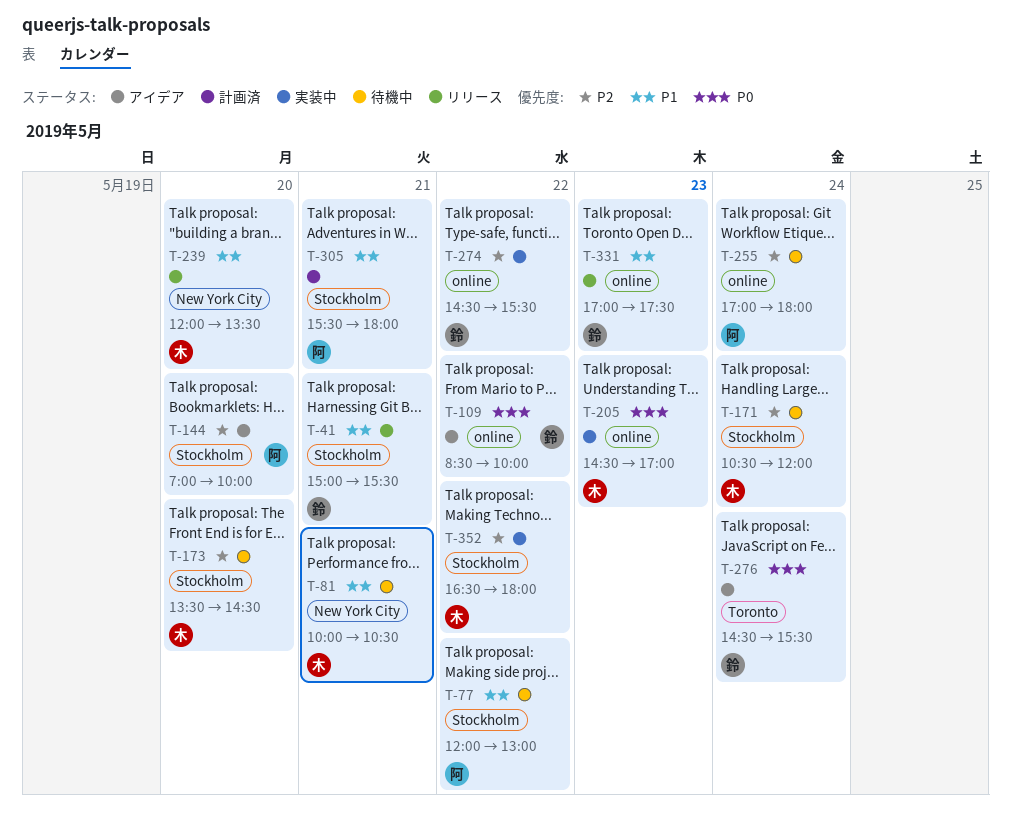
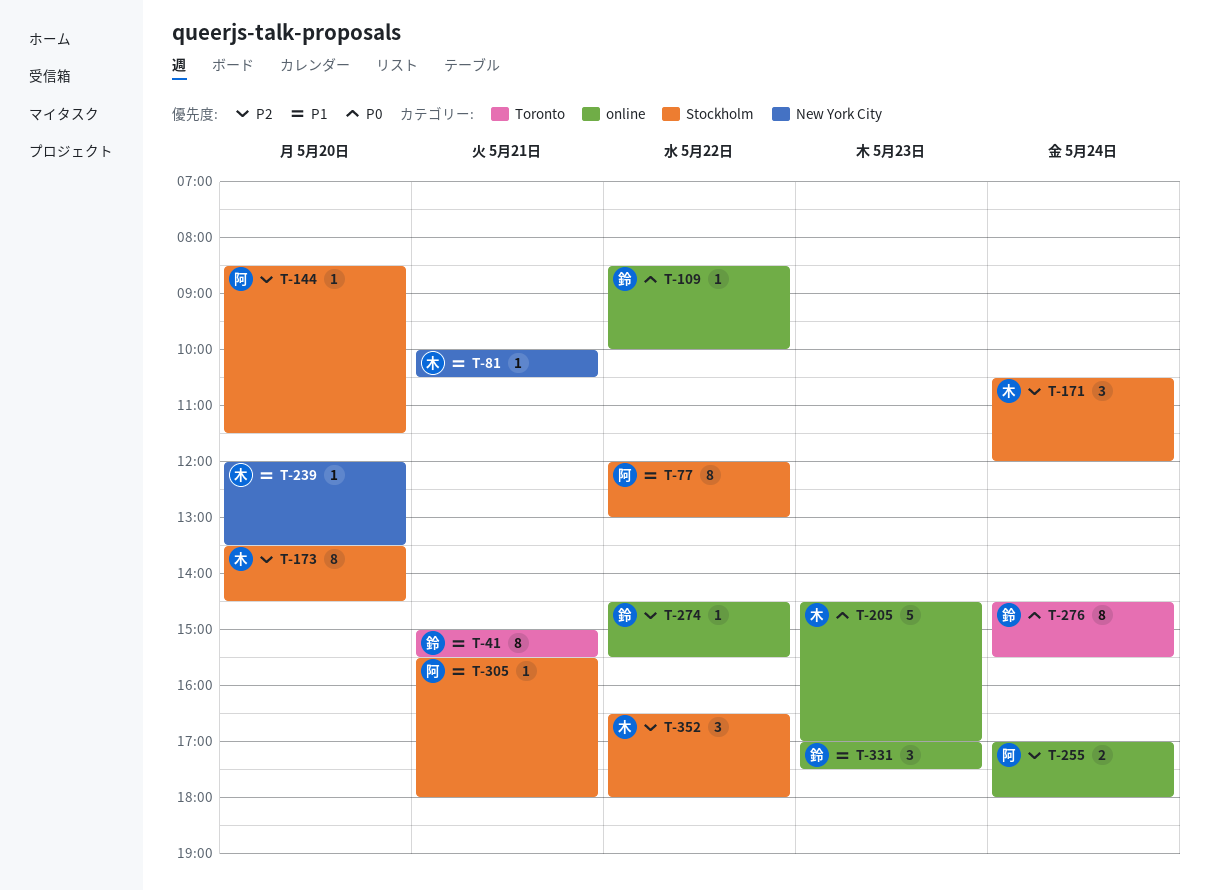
T-41, label: Stockholm -> Toronto
T-144, begins: 07:00 -> 08:30
T-144, ends: 10:00 -> 11:30

